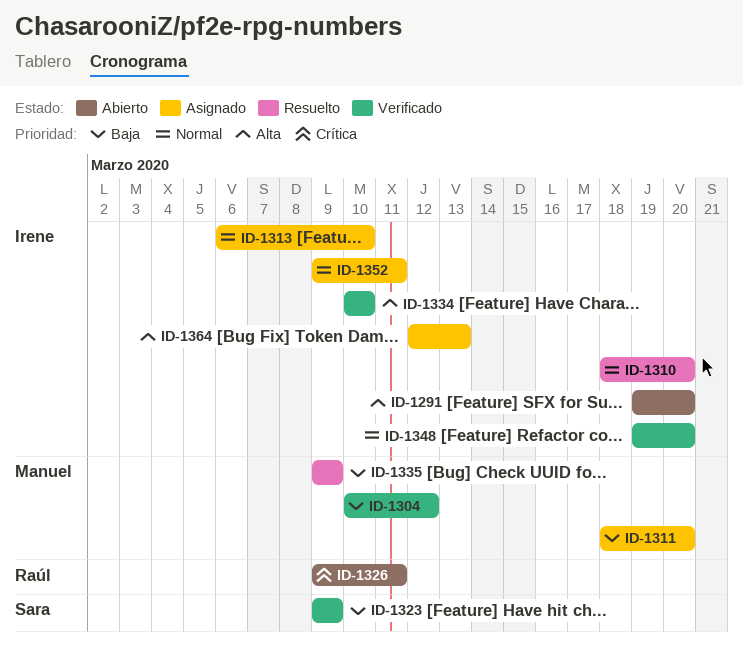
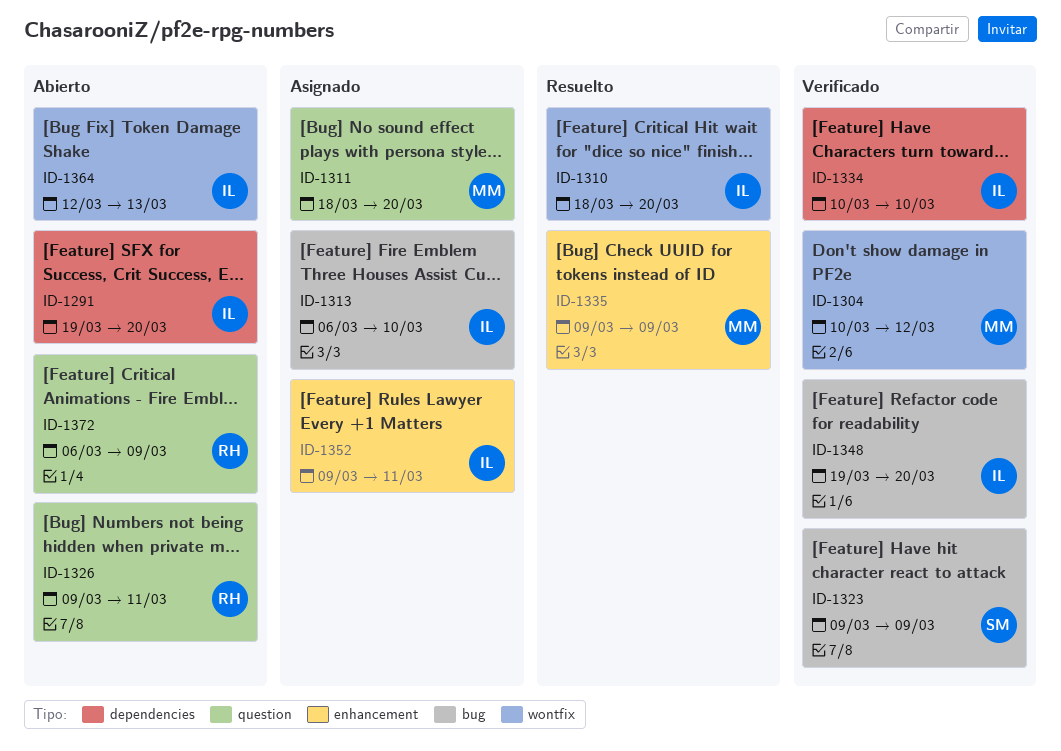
ID-1364, status: Asignado -> Abierto
ID-1372: none -> present

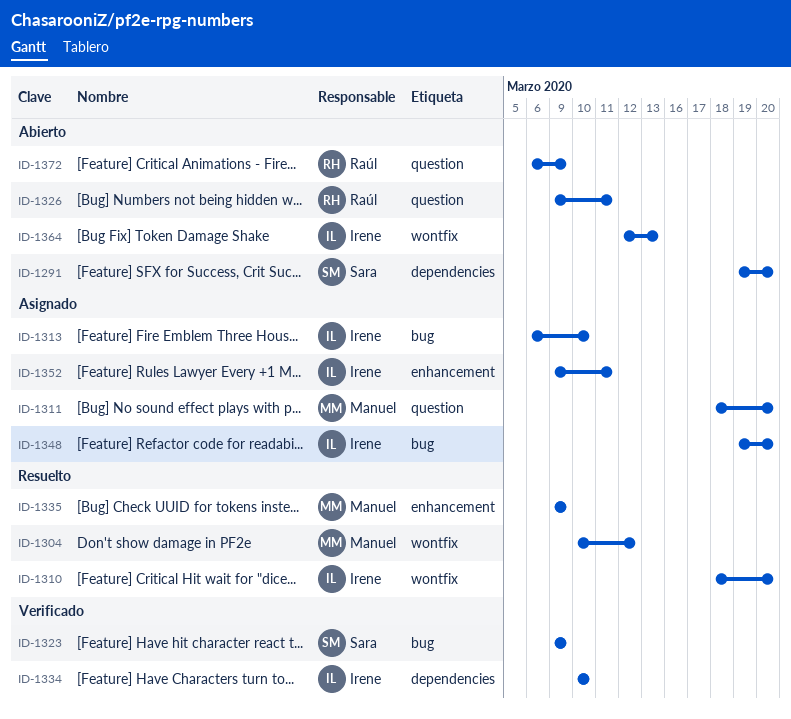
ID-1291, owner: Irene -> Sara
ID-1304, status: Verificado -> Resuelto
ID-1348, status: Verificado -> Asignado

